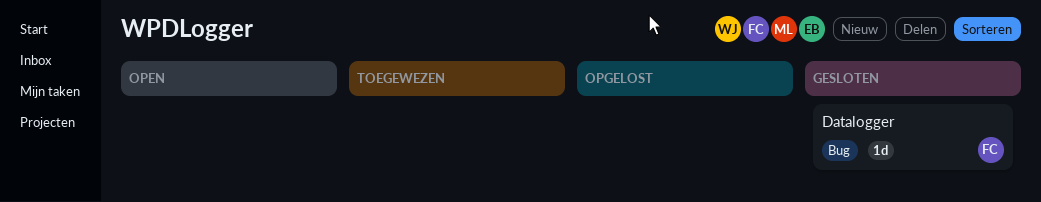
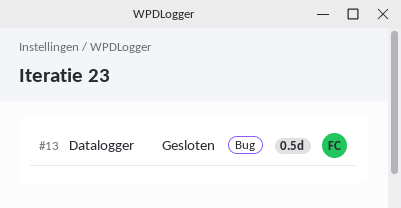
Datalogger, estimate: 1d -> 0.5d

